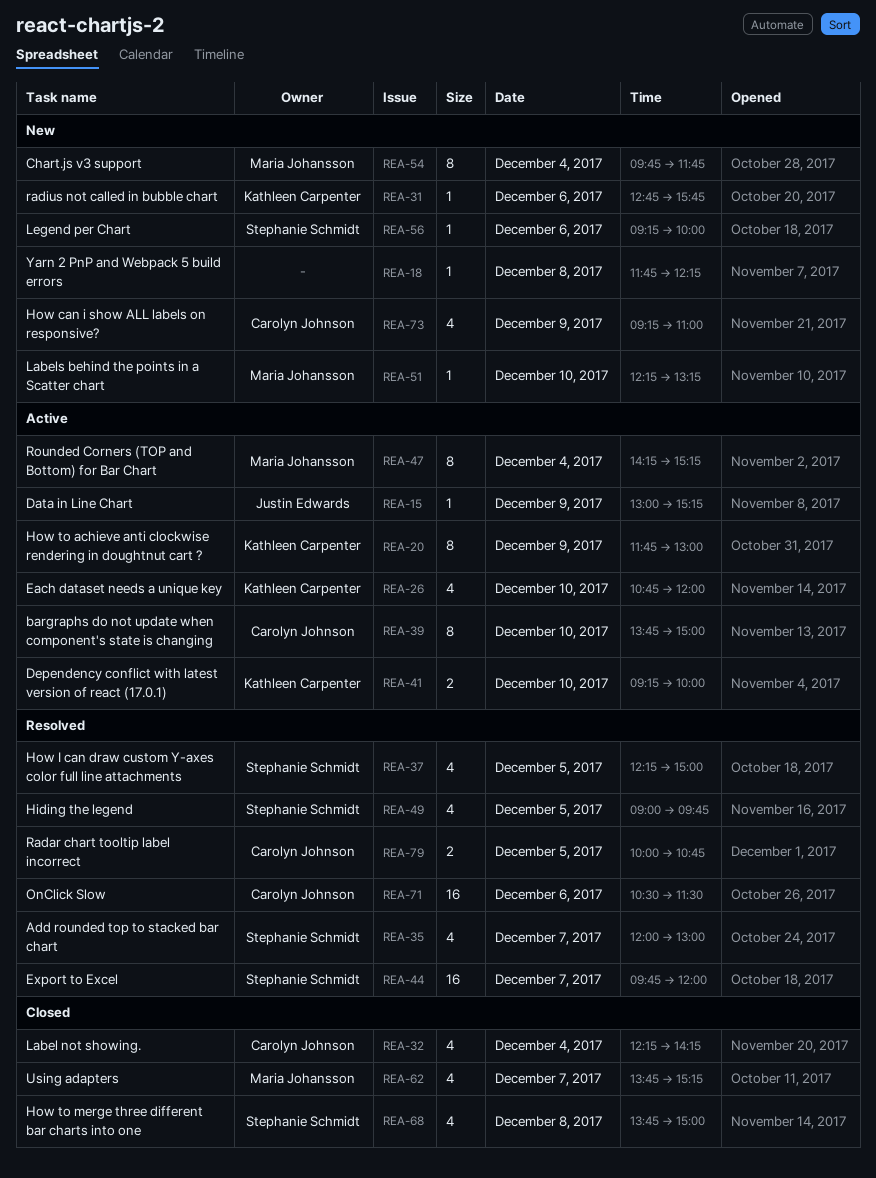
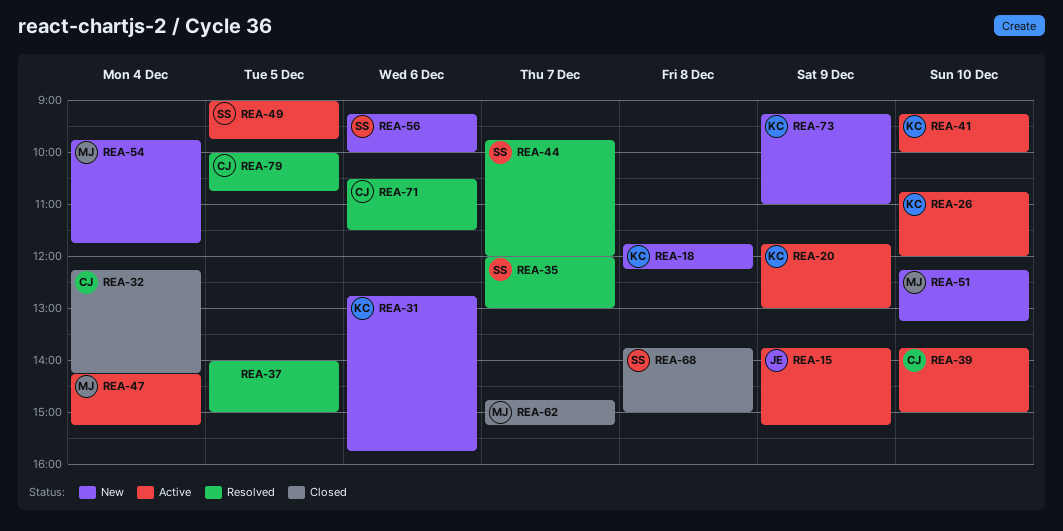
REA-15, begins: 13:00 -> 13:45
REA-18, owner: none -> Kathleen Carpenter
REA-37, owner: Stephanie Schmidt -> none
REA-37, begins: 12:15 -> 14:00
REA-49, status: Resolved -> Active
REA-62, begins: 13:45 -> 14:45
REA-73, owner: Carolyn Johnson -> Kathleen Carpenter

